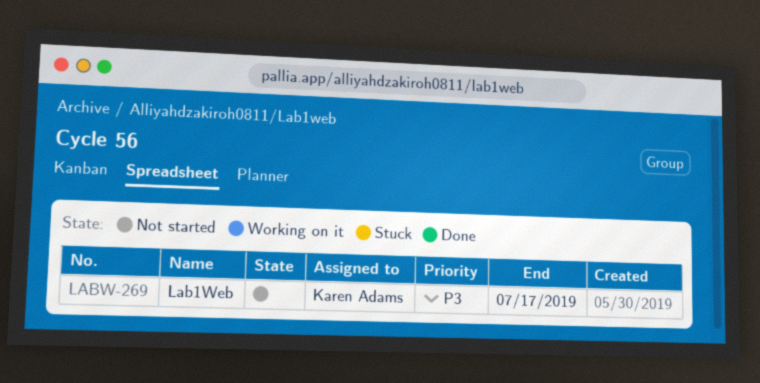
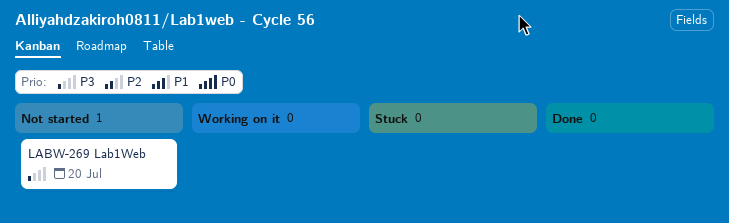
LABW-269, due: Jul 17 -> Jul 20

